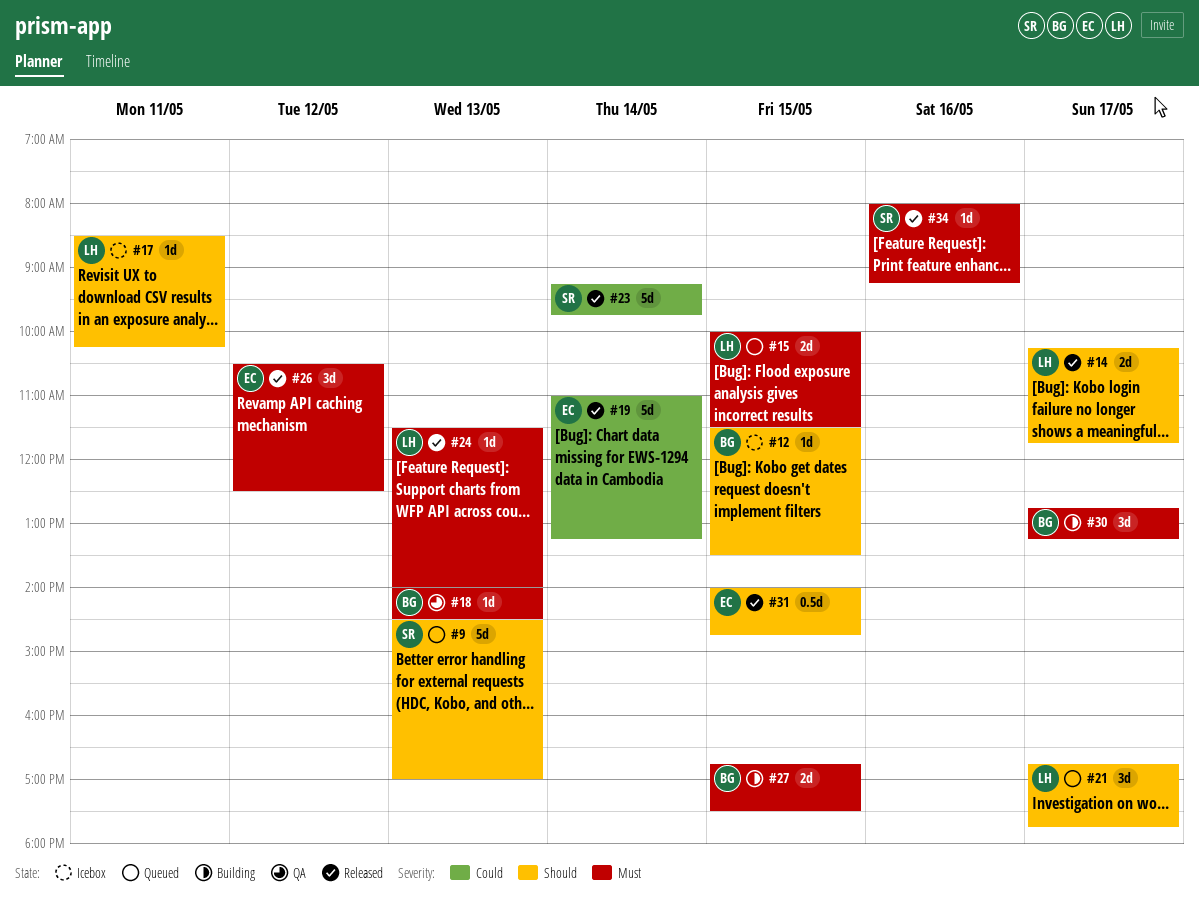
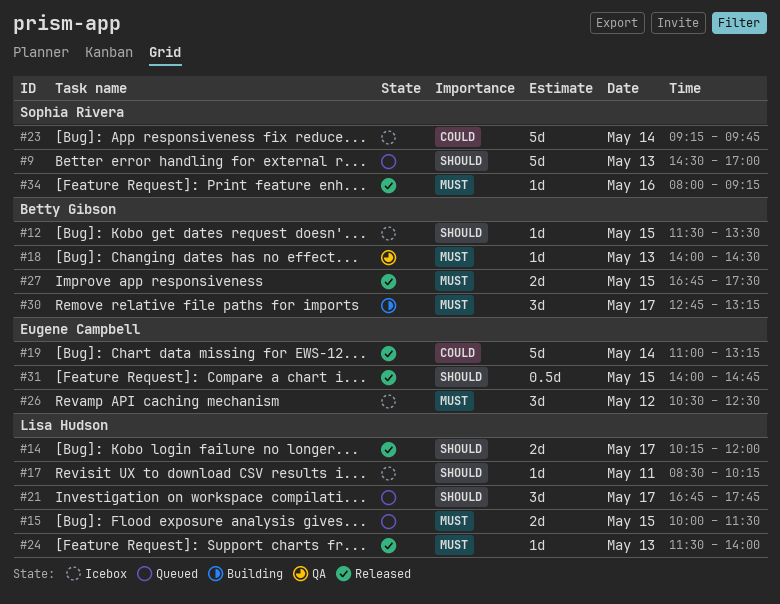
#14, ends: 11:45 -> 12:00
#23, status: Released -> Icebox
#26, status: Released -> Icebox
#27, status: Building -> Released

